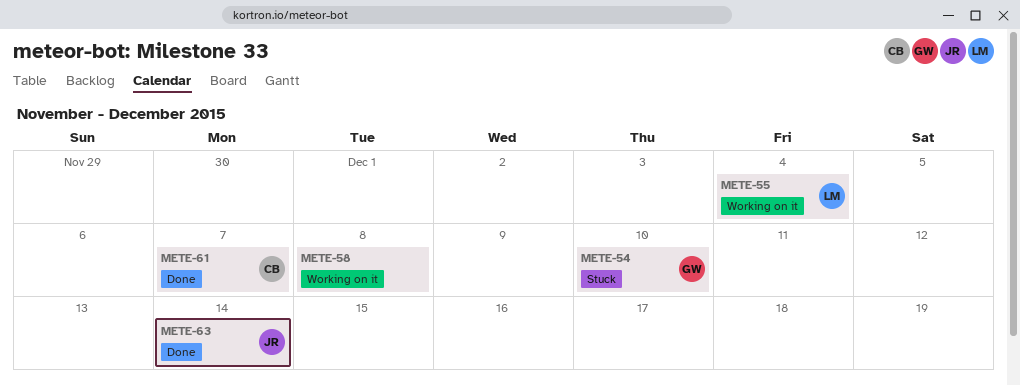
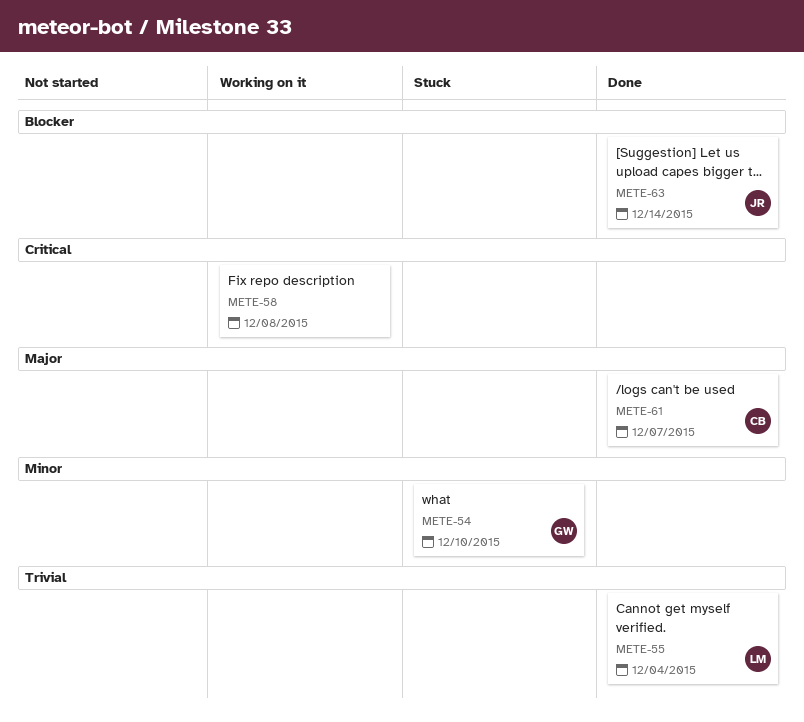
METE-55, status: Working on it -> Done

